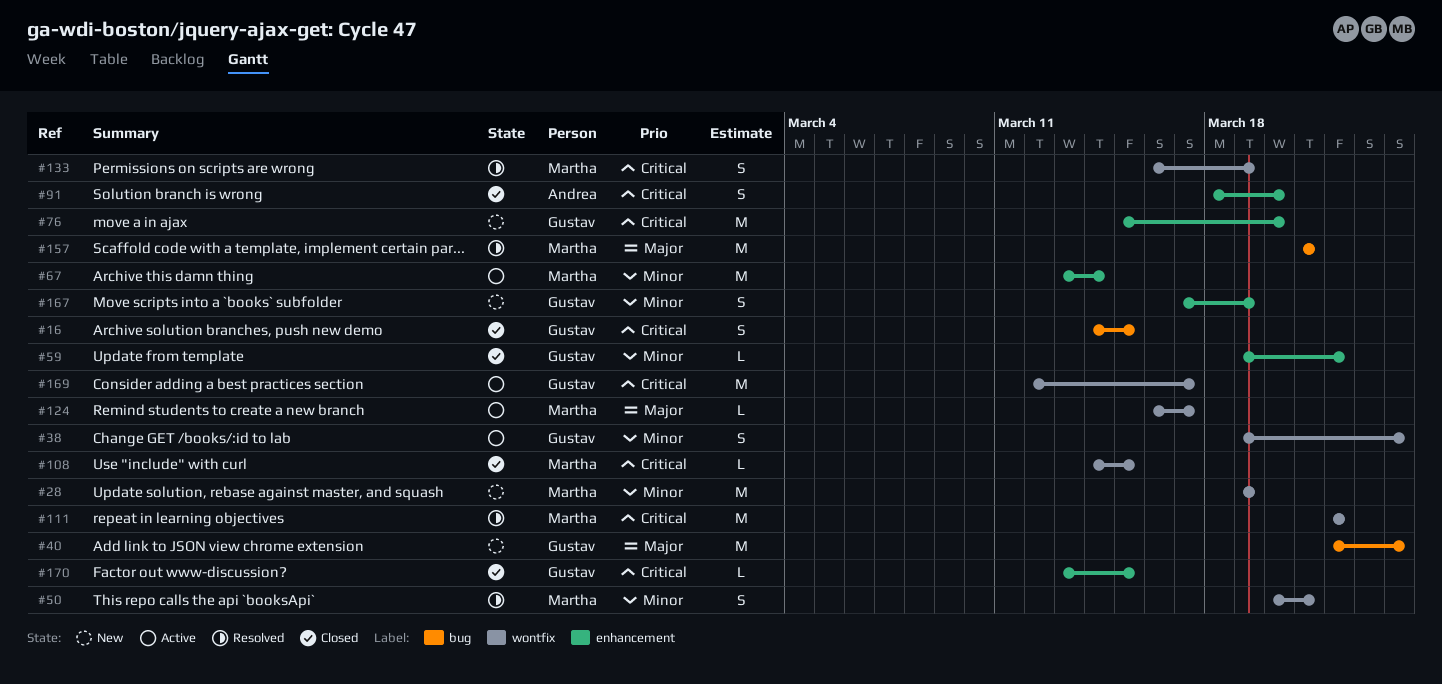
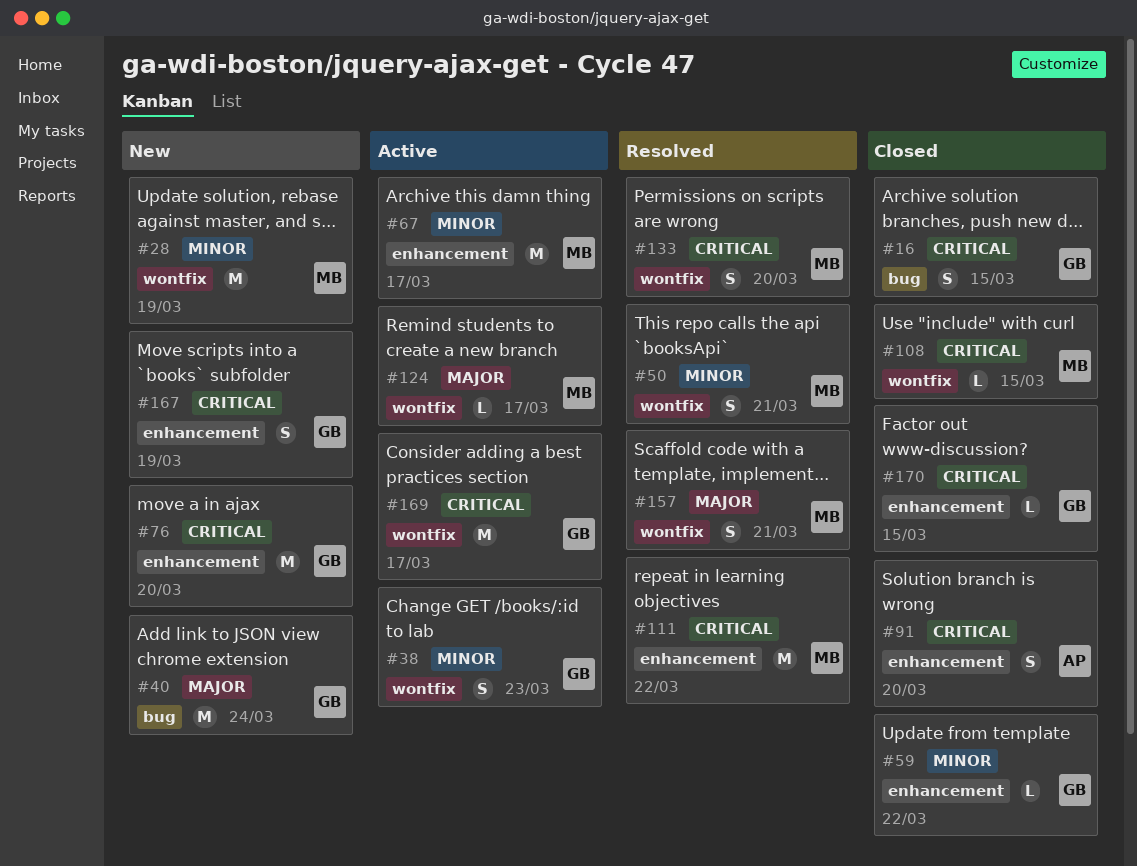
#38, due: Mar 24 -> Mar 23
#67, due: Mar 14 -> Mar 17
#111, label: wontfix -> enhancement
#133, due: Mar 19 -> Mar 20
#157, label: bug -> wontfix
#157, estimate: M -> S
#167, priority: Minor -> Critical

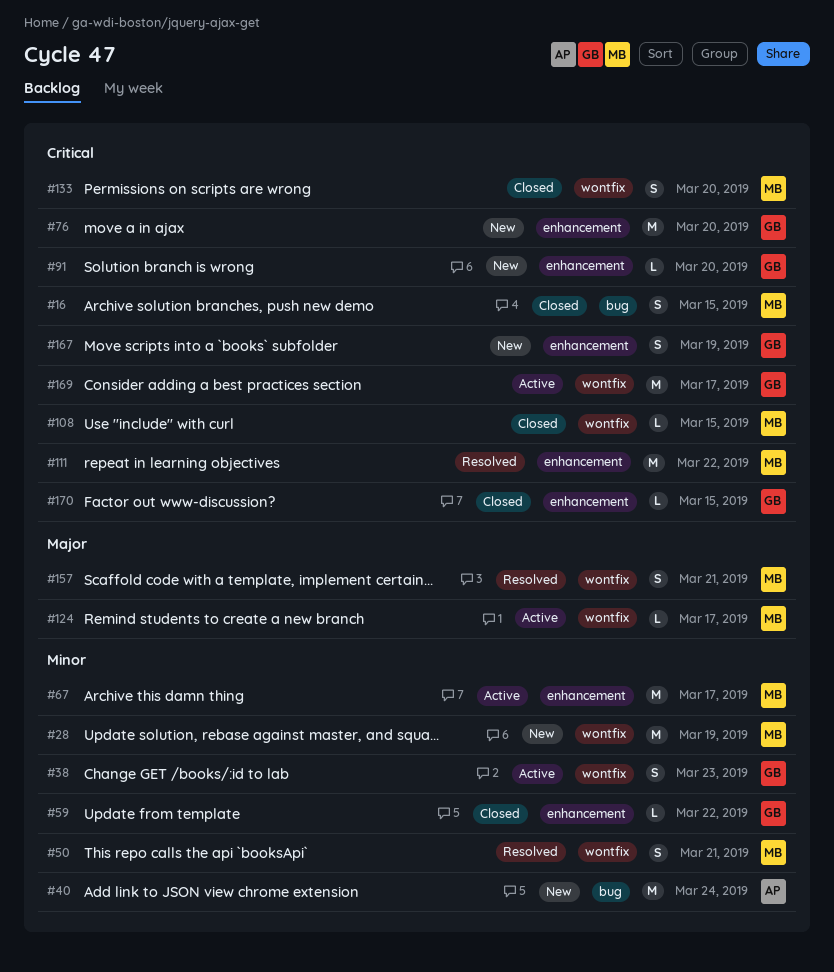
#16, owner: GB -> MB
#40, owner: GB -> AP
#40, priority: Major -> Minor
#91, status: Closed -> New
#91, owner: AP -> GB
#91, estimate: S -> L
#133, status: Resolved -> Closed

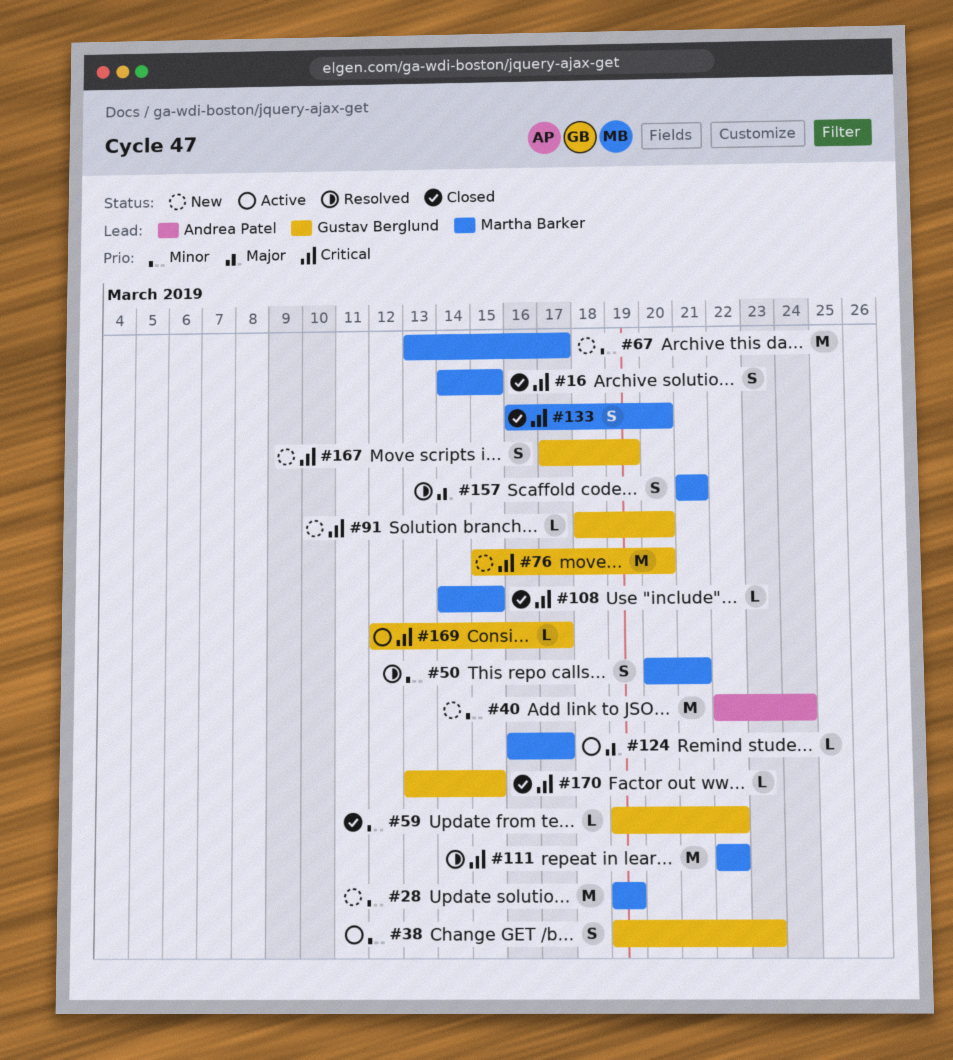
#67, status: Active -> New
#169, estimate: M -> L

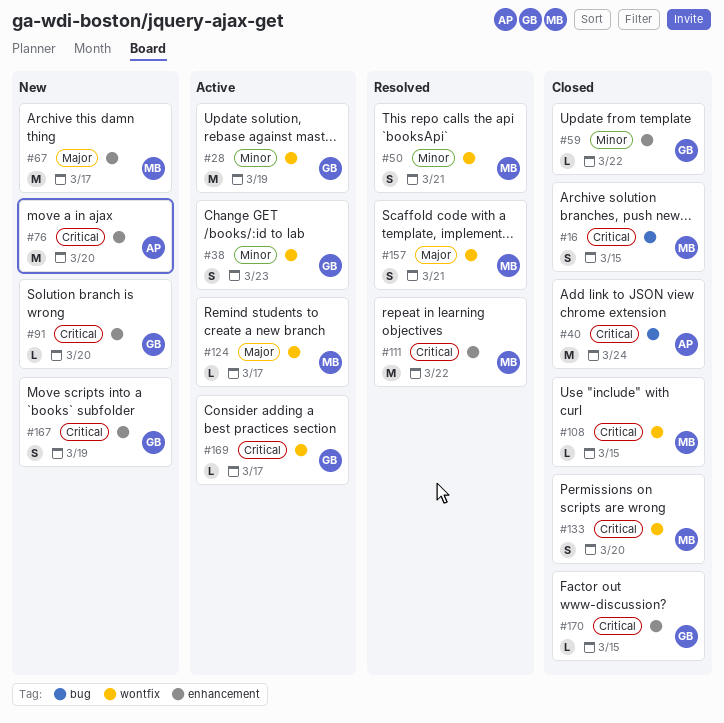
#28, status: New -> Active
#28, owner: Martha Barker -> Gustav Berglund
#40, status: New -> Closed
#40, priority: Minor -> Critical
#67, priority: Minor -> Major
#76, owner: Gustav Berglund -> Andrea Patel

